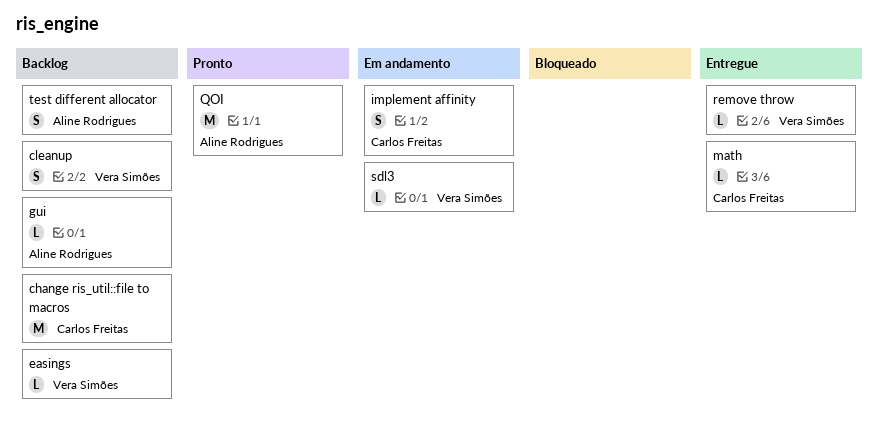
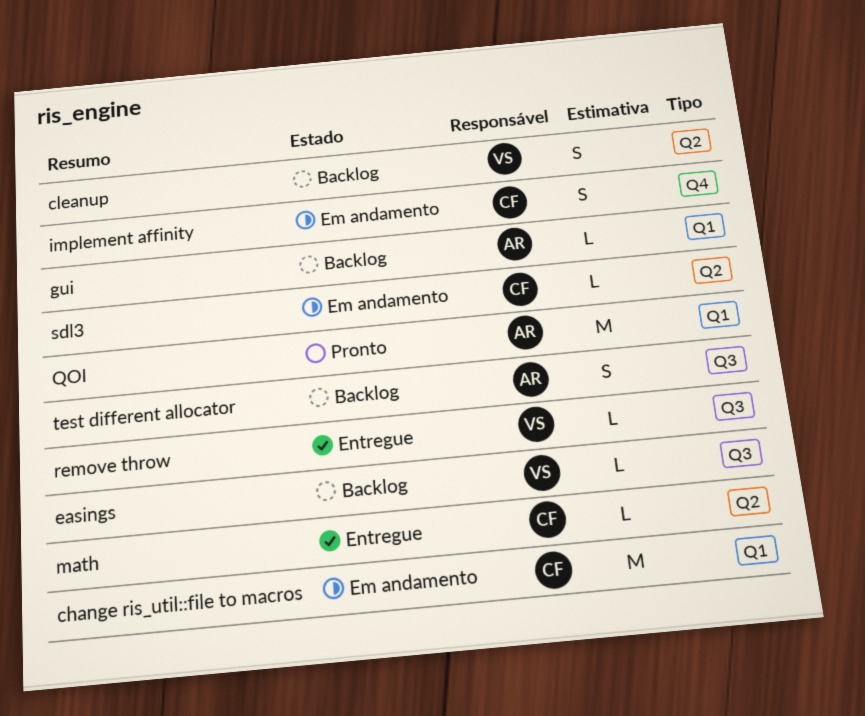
change ris_util::file to macros, status: Backlog -> Em andamento
sdl3, owner: Vera Simões -> Carlos Freitas

